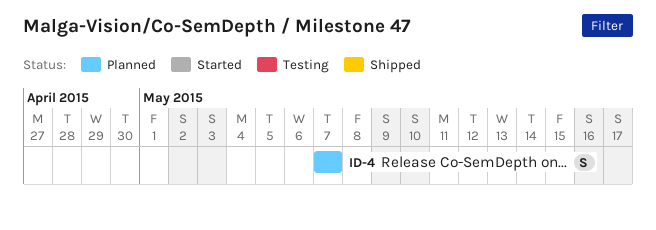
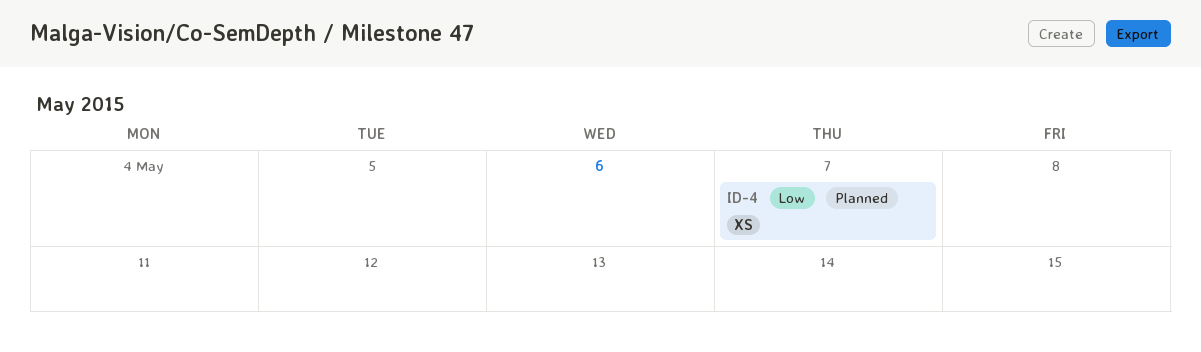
ID-4, estimate: S -> XS

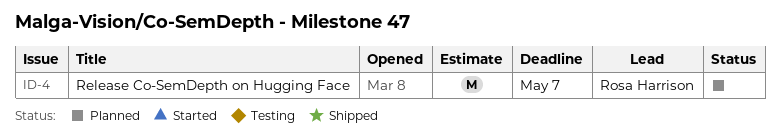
ID-4, estimate: XS -> M

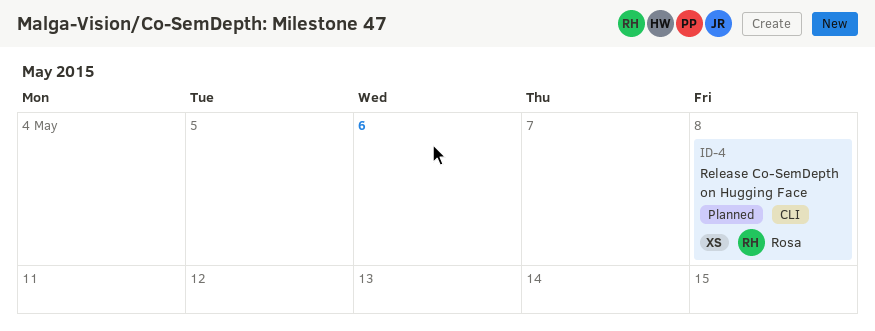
ID-4, estimate: M -> XS
ID-4, due: May 7 -> May 8

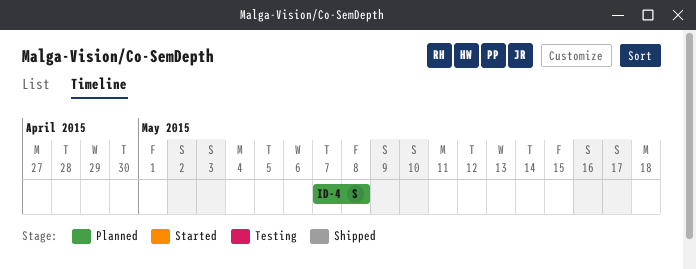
ID-4, estimate: XS -> S

